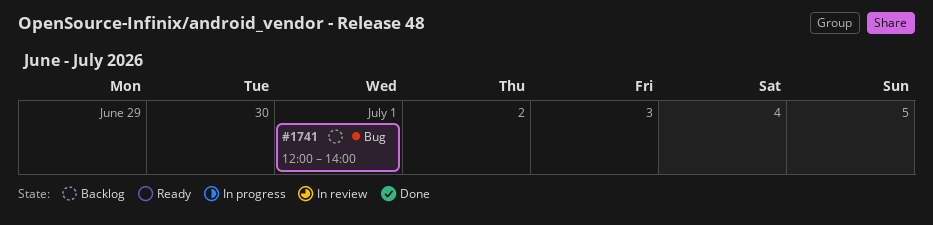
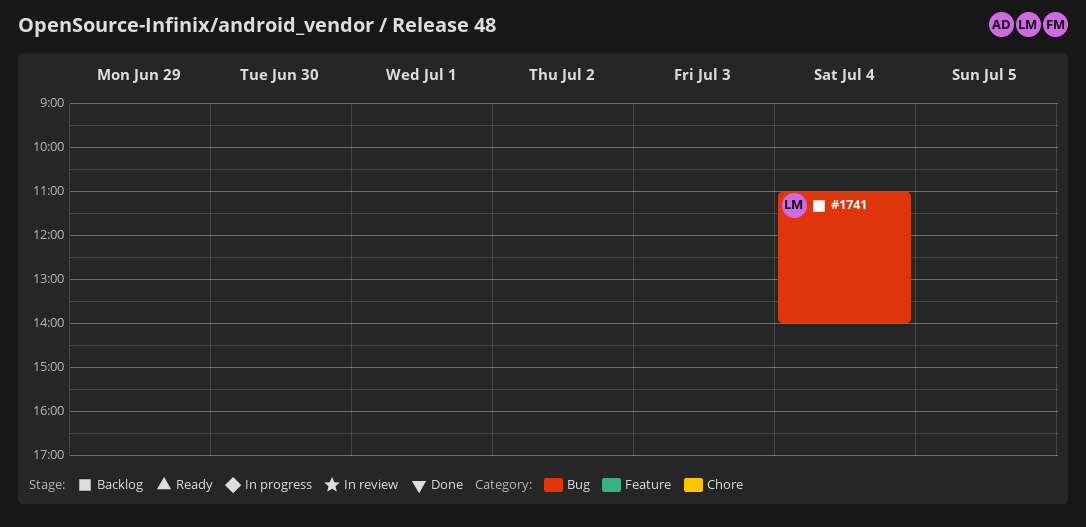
#1741, day: Jul 1 -> Jul 4
#1741, begins: 12:00 -> 11:00

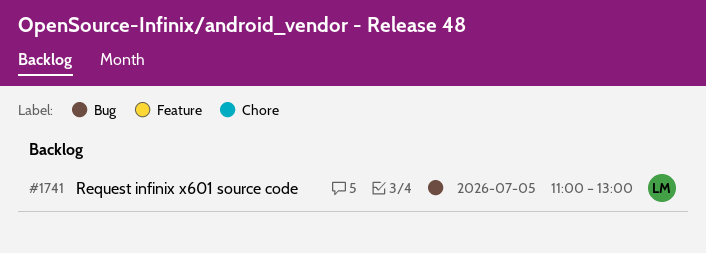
#1741, day: Jul 4 -> Jul 5
#1741, ends: 14:00 -> 13:00

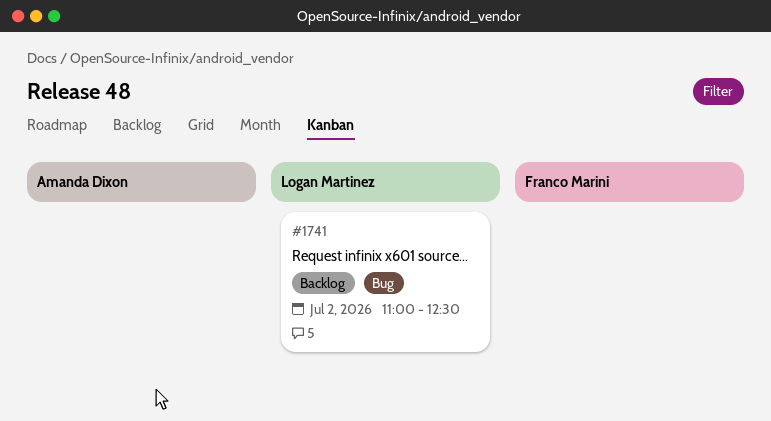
#1741, day: Jul 5 -> Jul 2
#1741, ends: 13:00 -> 12:30

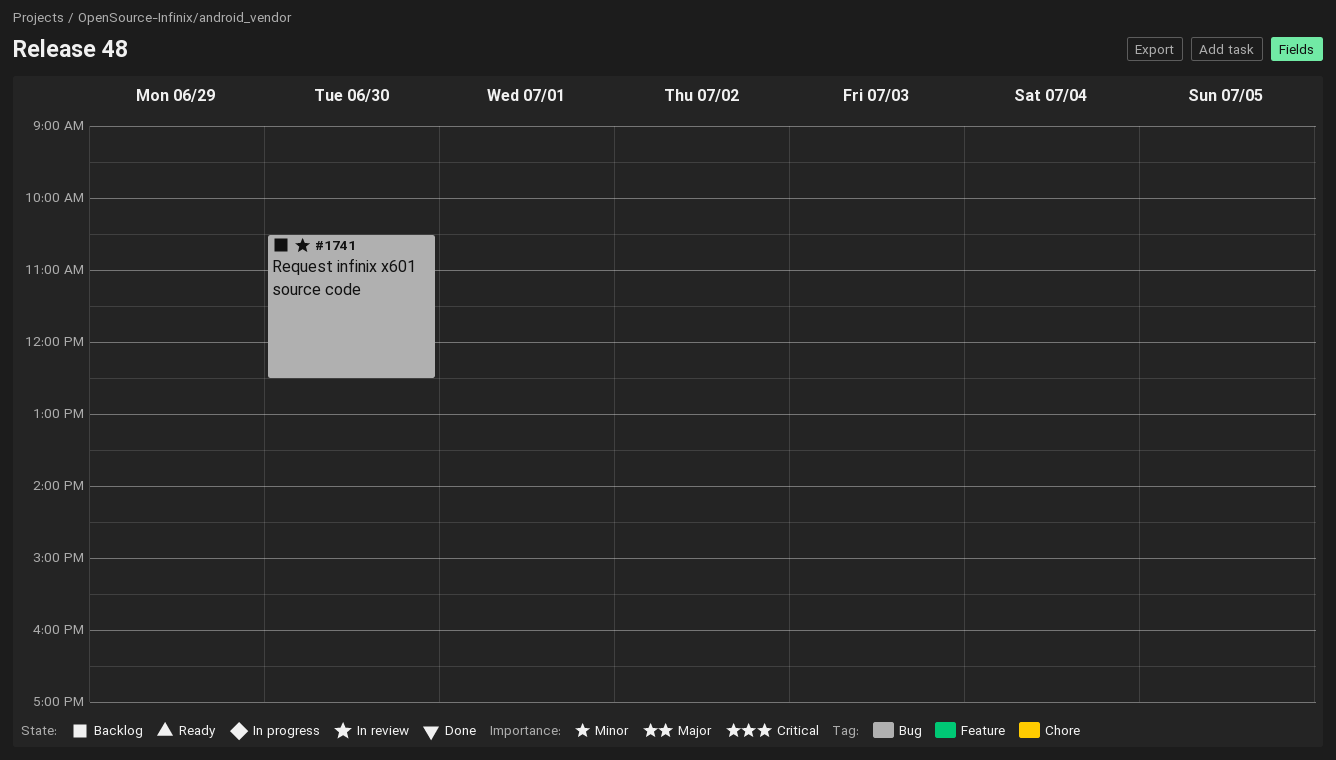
#1741, day: Jul 2 -> Jun 30
#1741, begins: 11:00 -> 10:30

